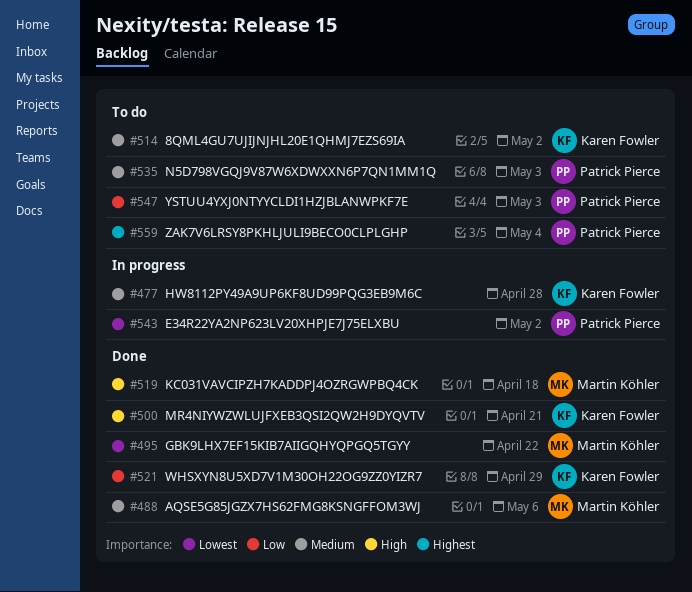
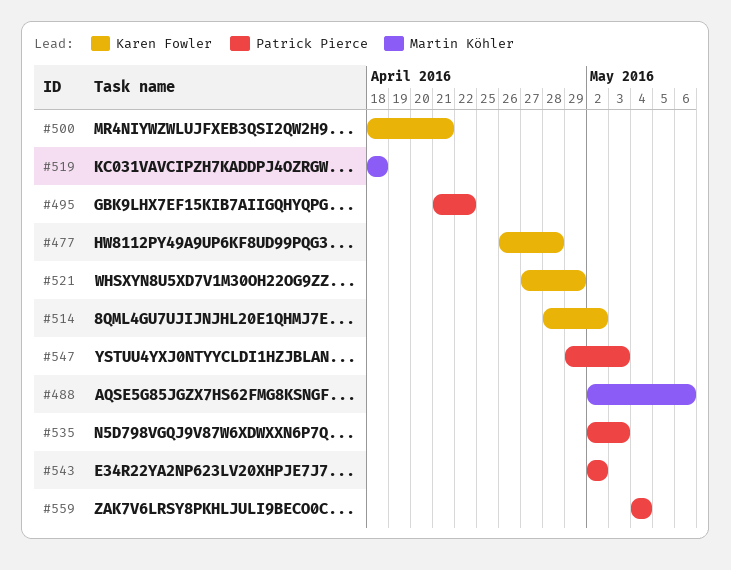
#495, owner: Martin Köhler -> Patrick Pierce

